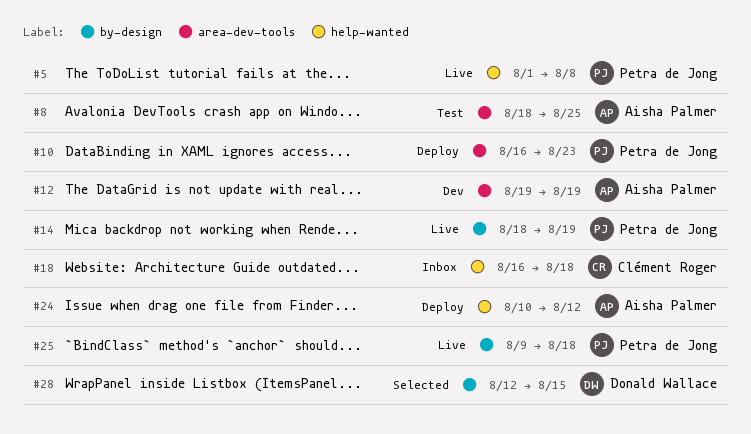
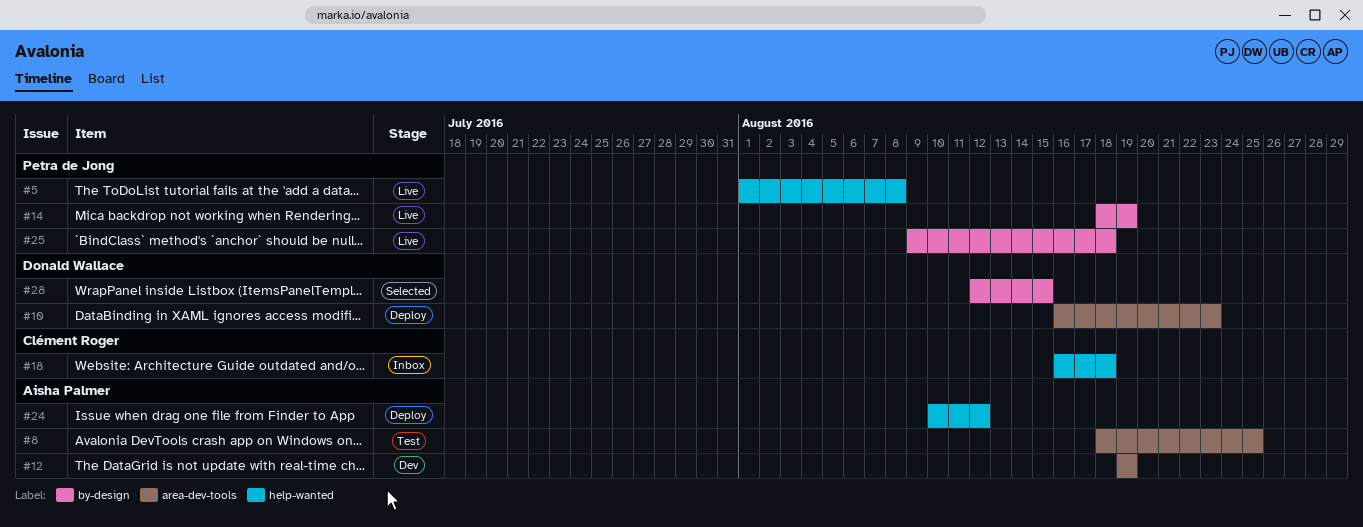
#10, owner: Petra de Jong -> Donald Wallace

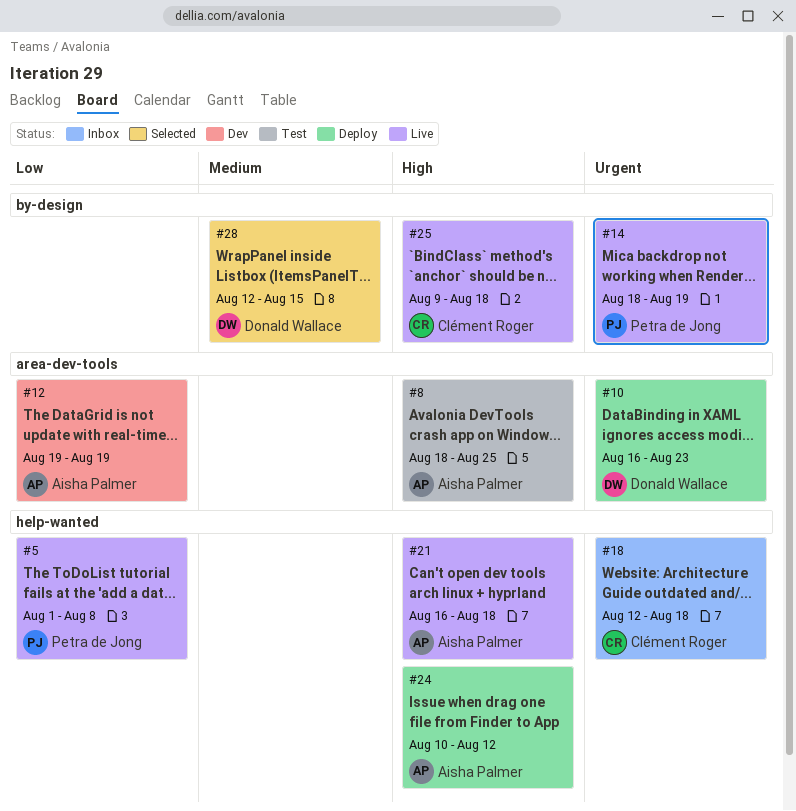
#18, start: Aug 16 -> Aug 12
#21: none -> present
#25, owner: Petra de Jong -> Clément Roger

